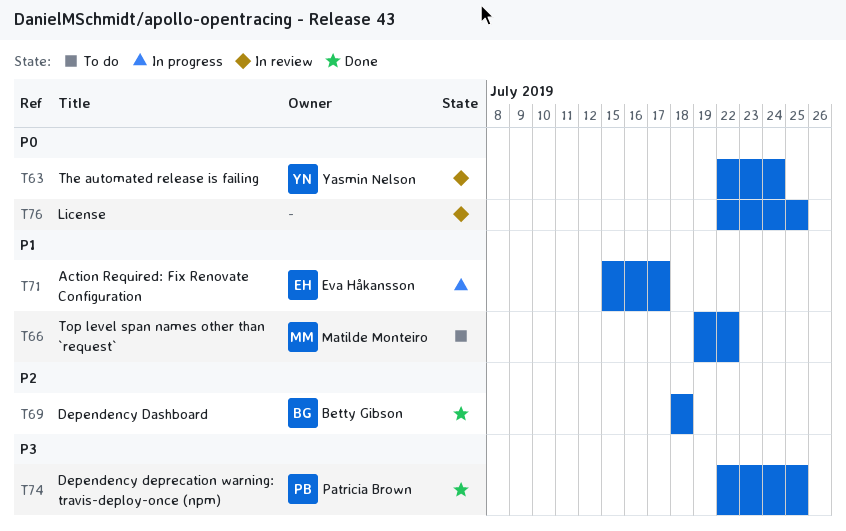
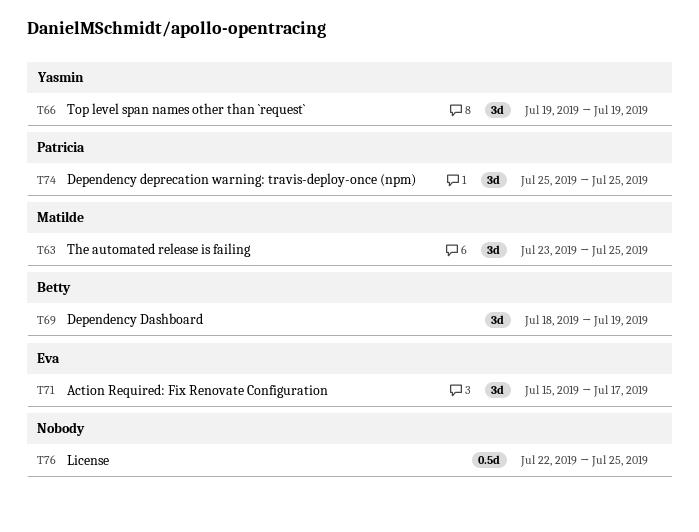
T63, owner: Yasmin Nelson -> Matilde Monteiro
T63, start: Jul 22 -> Jul 23
T63, due: Jul 24 -> Jul 25
T66, owner: Matilde Monteiro -> Yasmin Nelson
T66, due: Jul 22 -> Jul 19
T69, due: Jul 18 -> Jul 19
T74, start: Jul 22 -> Jul 25

